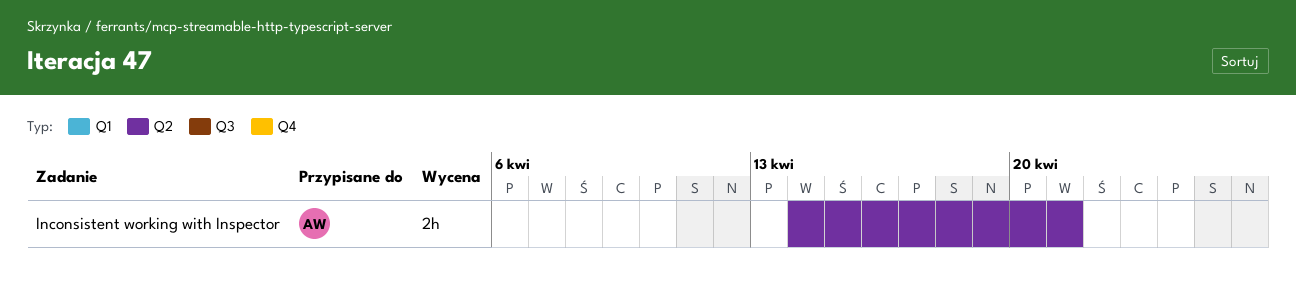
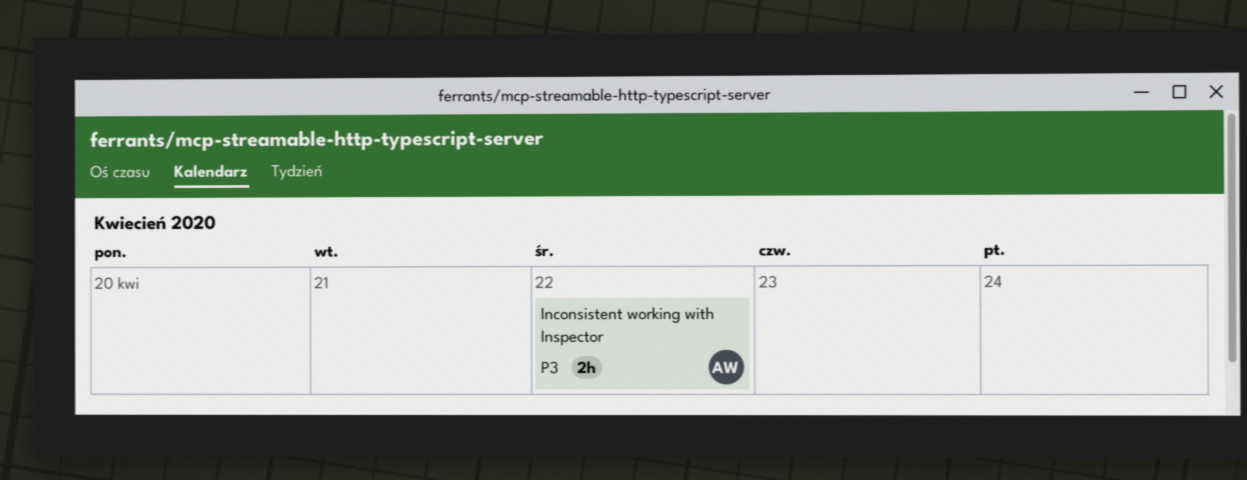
Inconsistent working with Inspector, due: Apr 21 -> Apr 22

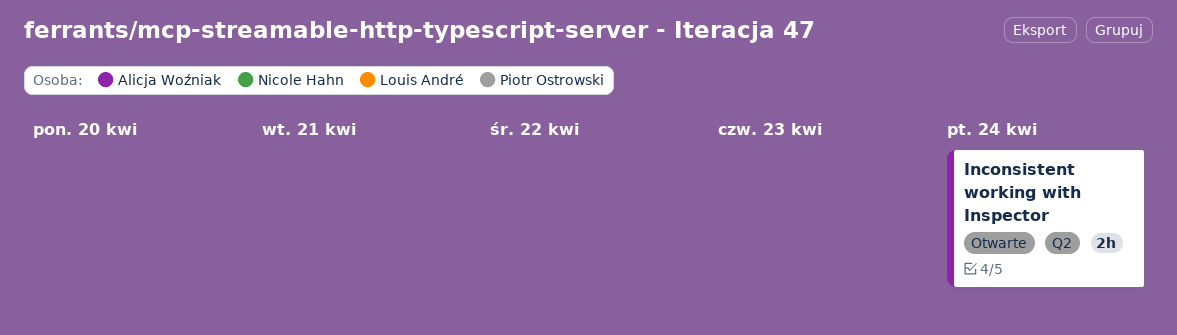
Inconsistent working with Inspector, due: Apr 22 -> Apr 24

